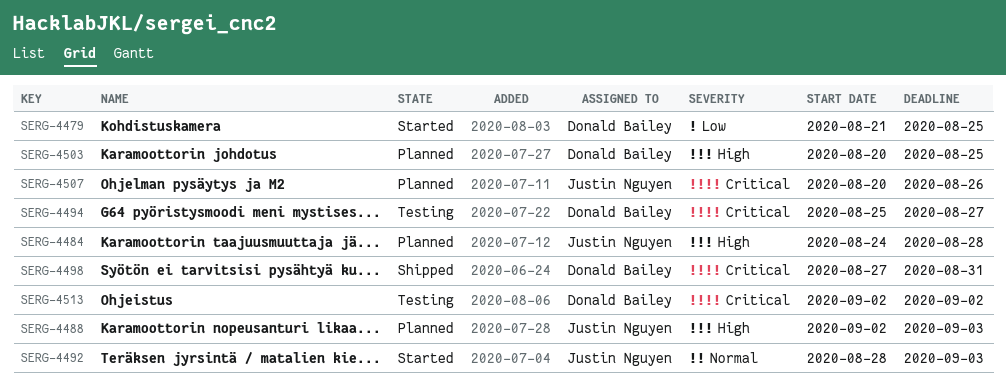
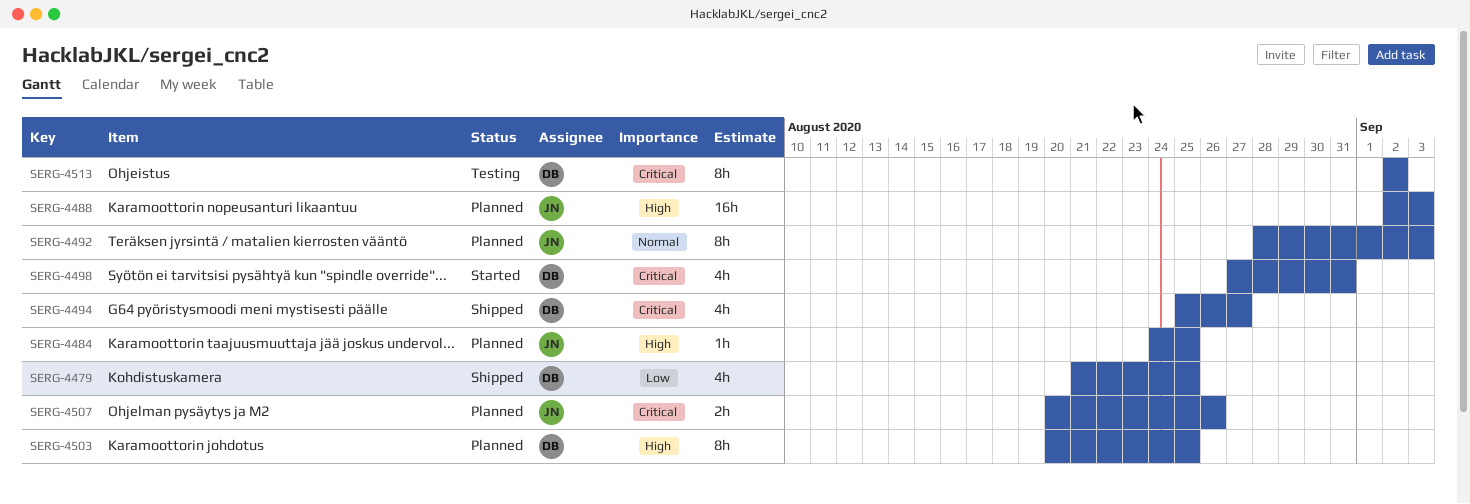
SERG-4479, status: Started -> Shipped
SERG-4484, due: Aug 28 -> Aug 25
SERG-4492, status: Started -> Planned
SERG-4494, status: Testing -> Shipped
SERG-4498, status: Shipped -> Started

